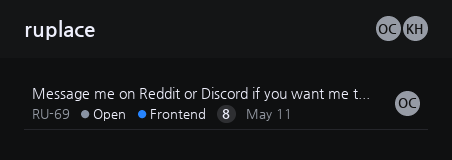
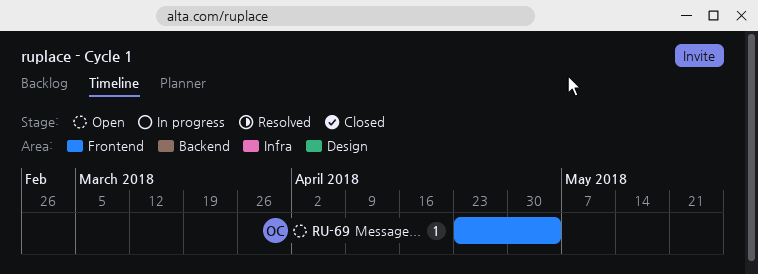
RU-69, estimate: 8 -> 1
RU-69, due: May 11 -> May 4

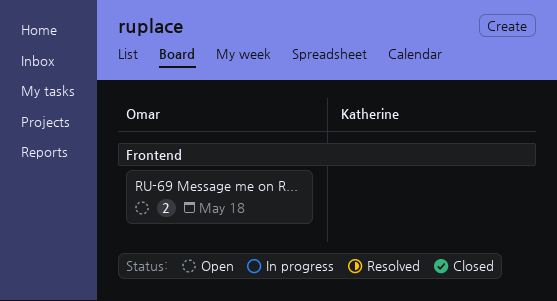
RU-69, estimate: 1 -> 2
RU-69, due: May 4 -> May 18

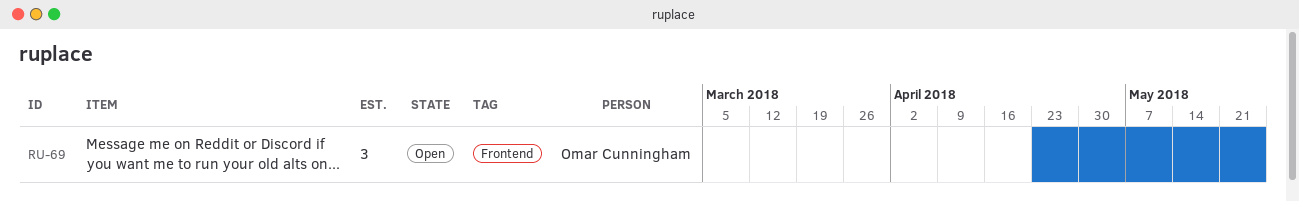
RU-69, estimate: 2 -> 3
RU-69, due: May 18 -> May 25

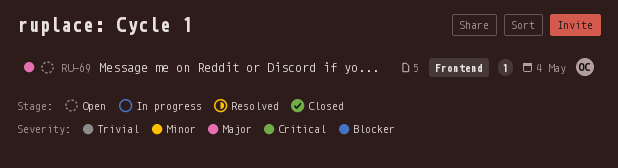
RU-69, estimate: 3 -> 1
RU-69, due: May 25 -> May 4

